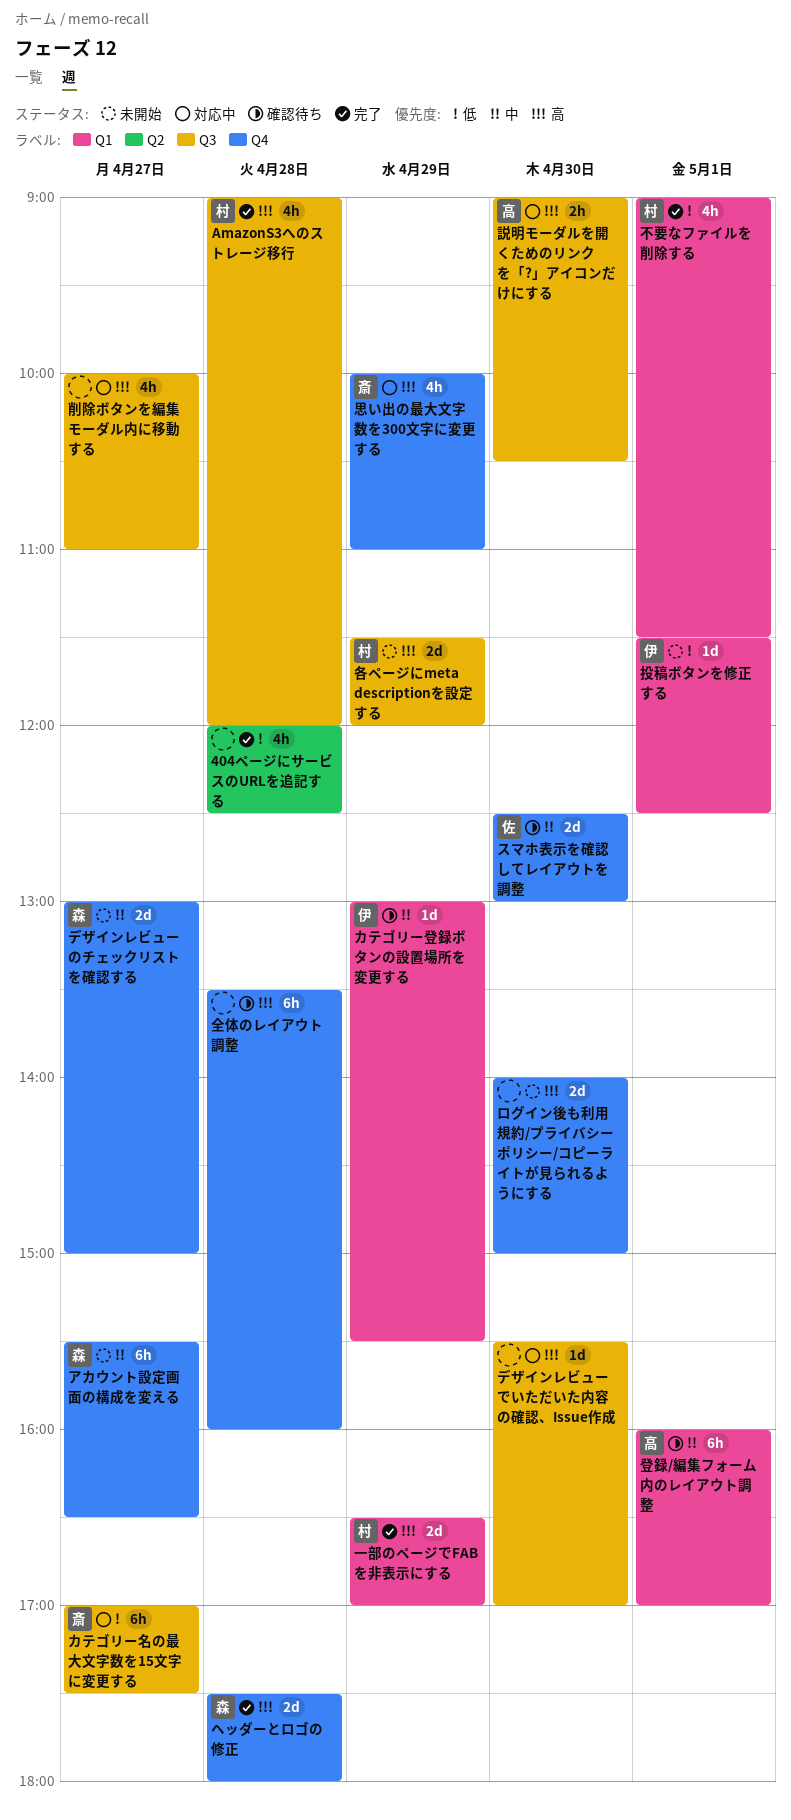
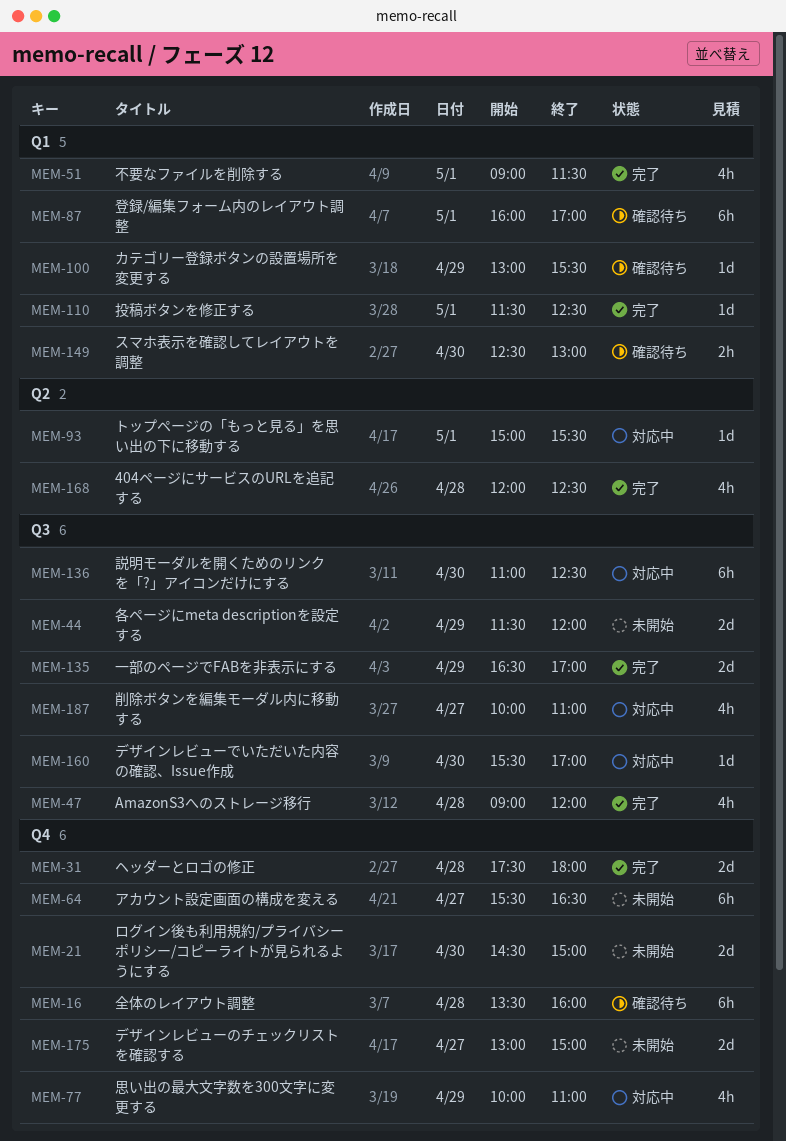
カテゴリー名の最大文字数を15文字に変更する: present -> none
スマホ表示を確認してレイアウトを調整, label: Q4 -> Q1
スマホ表示を確認してレイアウトを調整, estimate: 2d -> 2h
トップページの「もっと見る」を思い出の下に移動する: none -> present
ログイン後も利用規約/プライバシーポリシー/コピーライトが見られるようにする, begins: 14:00 -> 14:30
一部のページでFABを非表示にする, label: Q1 -> Q3
投稿ボタンを修正する, status: 未開始 -> 完了
説明モーダルを開くためのリンクを「?」アイコンだけにする, estimate: 2h -> 6h
説明モーダルを開くためのリンクを「?」アイコンだけにする, begins: 09:00 -> 11:00
説明モーダルを開くためのリンクを「?」アイコンだけにする, ends: 10:30 -> 12:30

